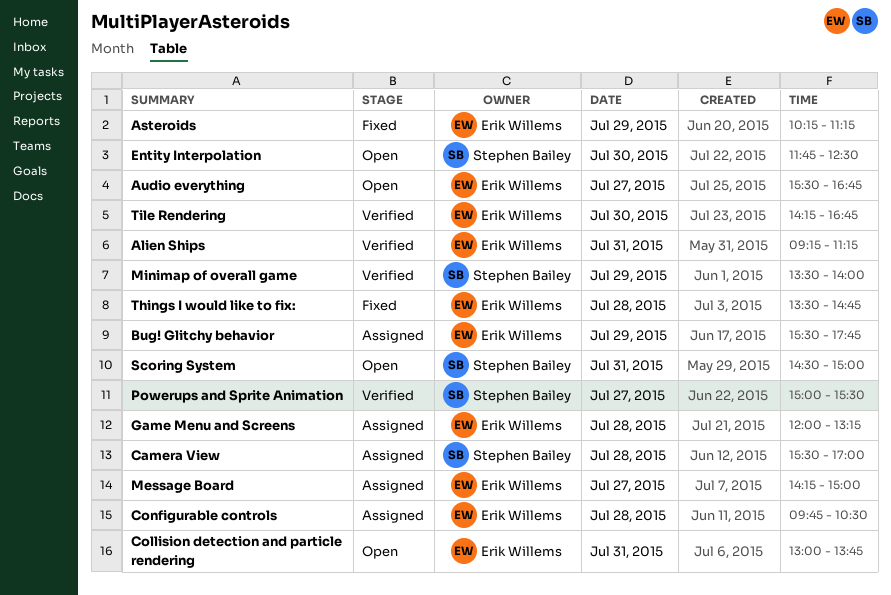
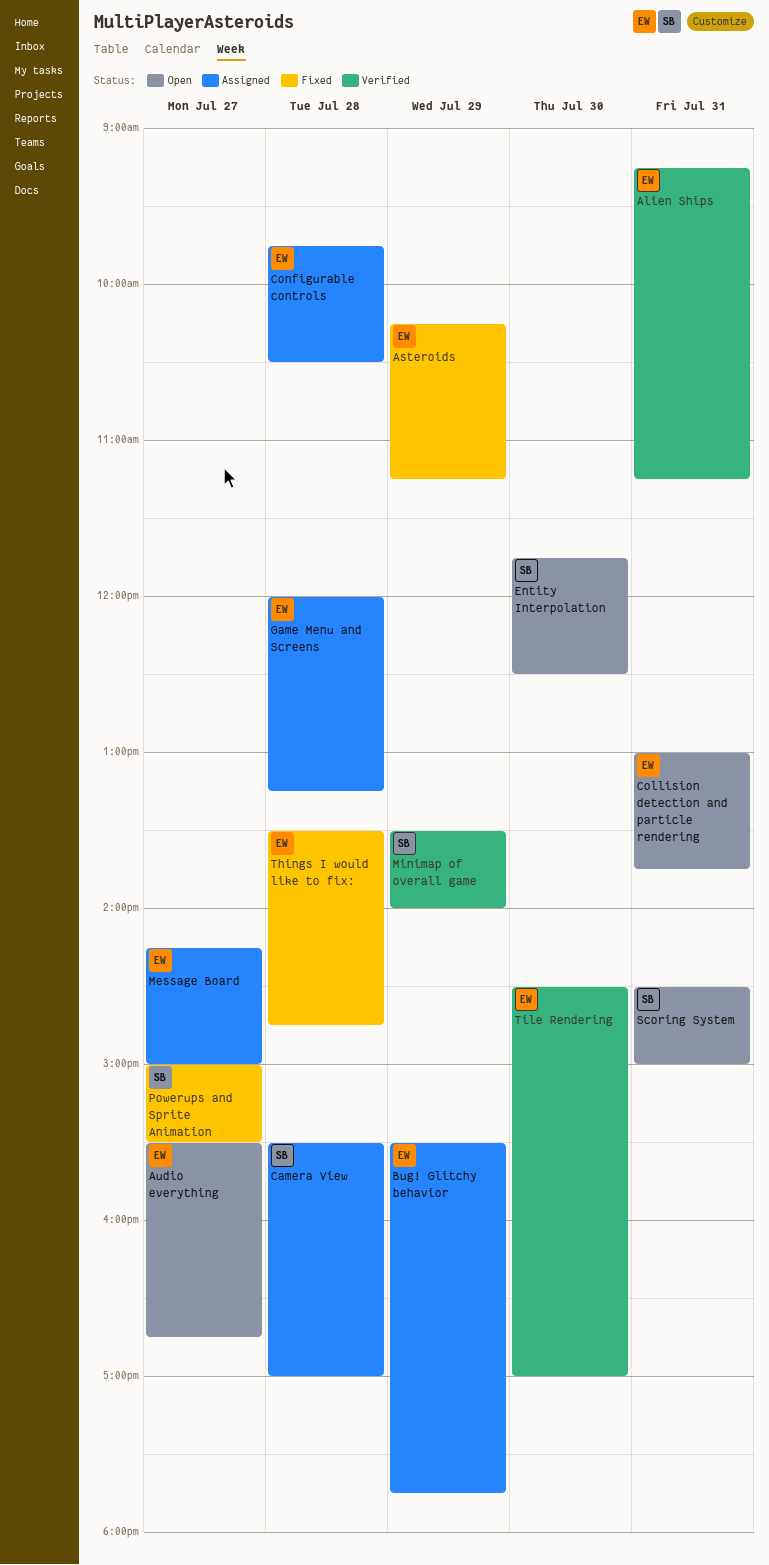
Powerups and Sprite Animation, status: Verified -> Fixed
Tile Rendering, begins: 14:15 -> 14:30
Tile Rendering, ends: 16:45 -> 17:00

